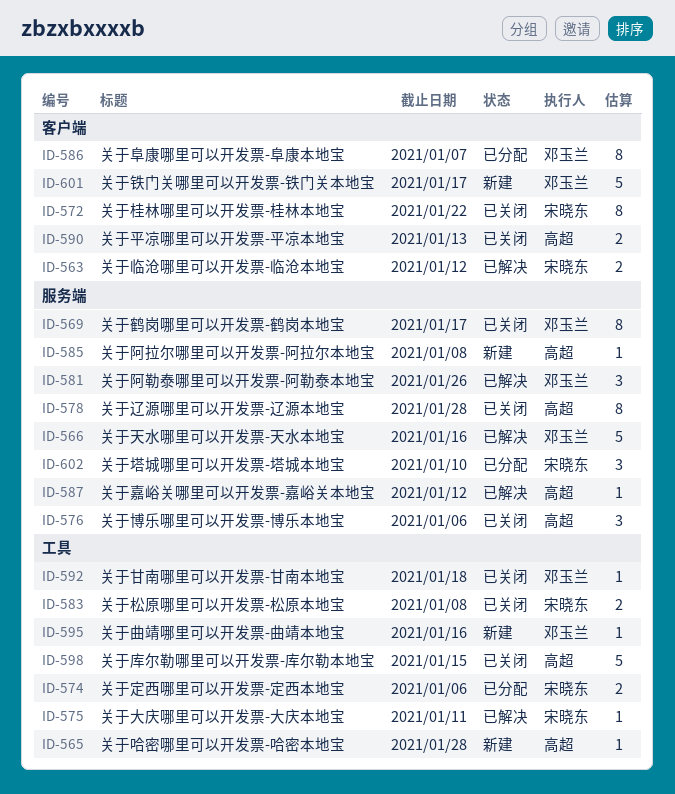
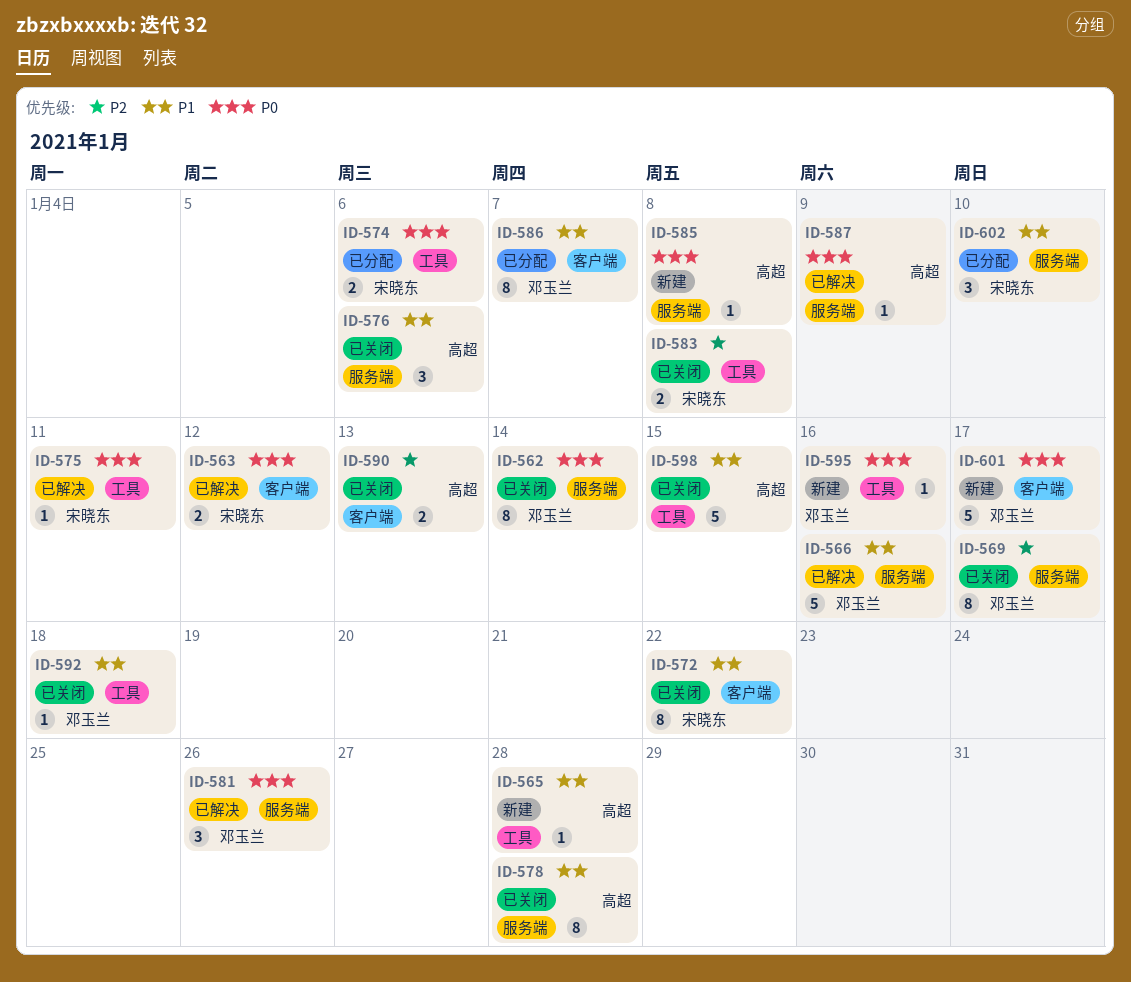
ID-562: none -> present
ID-587, due: Jan 12 -> Jan 9

